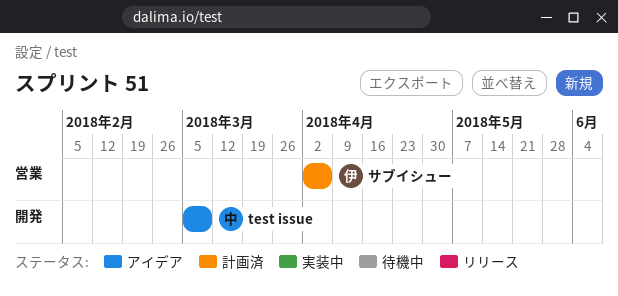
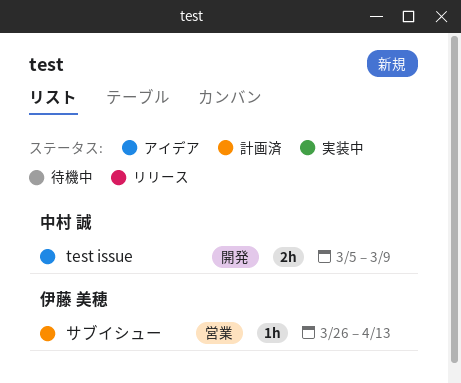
サブイシュー, start: Apr 2 -> Mar 26
サブイシュー, due: Apr 6 -> Apr 13

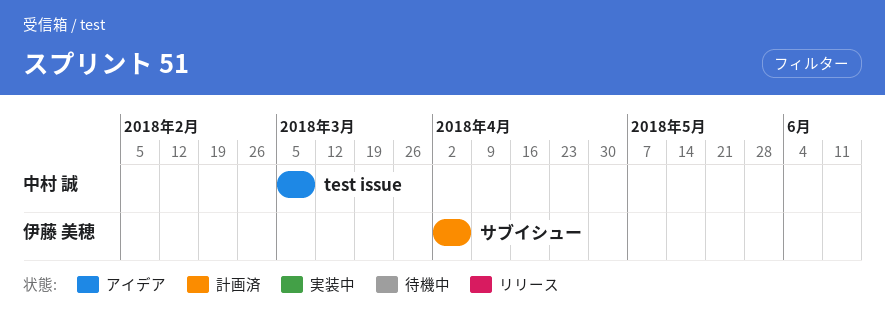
サブイシュー, start: Mar 26 -> Apr 2
サブイシュー, due: Apr 13 -> Apr 6

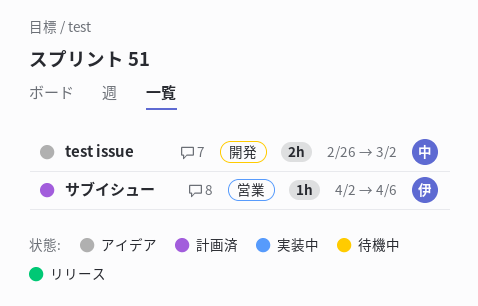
test issue, start: Mar 5 -> Feb 26
test issue, due: Mar 9 -> Mar 2

